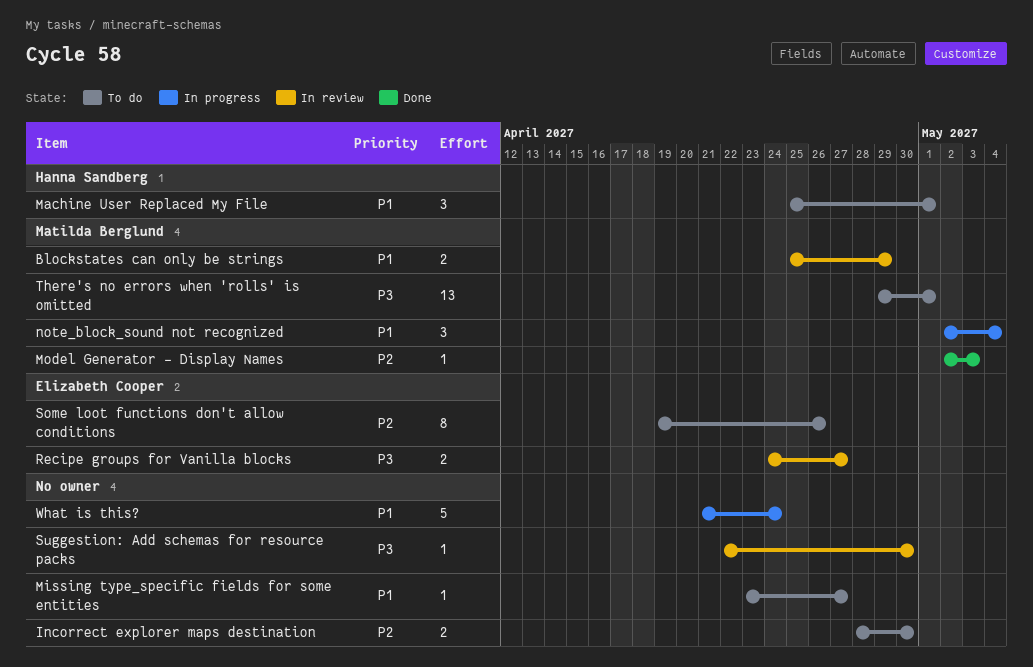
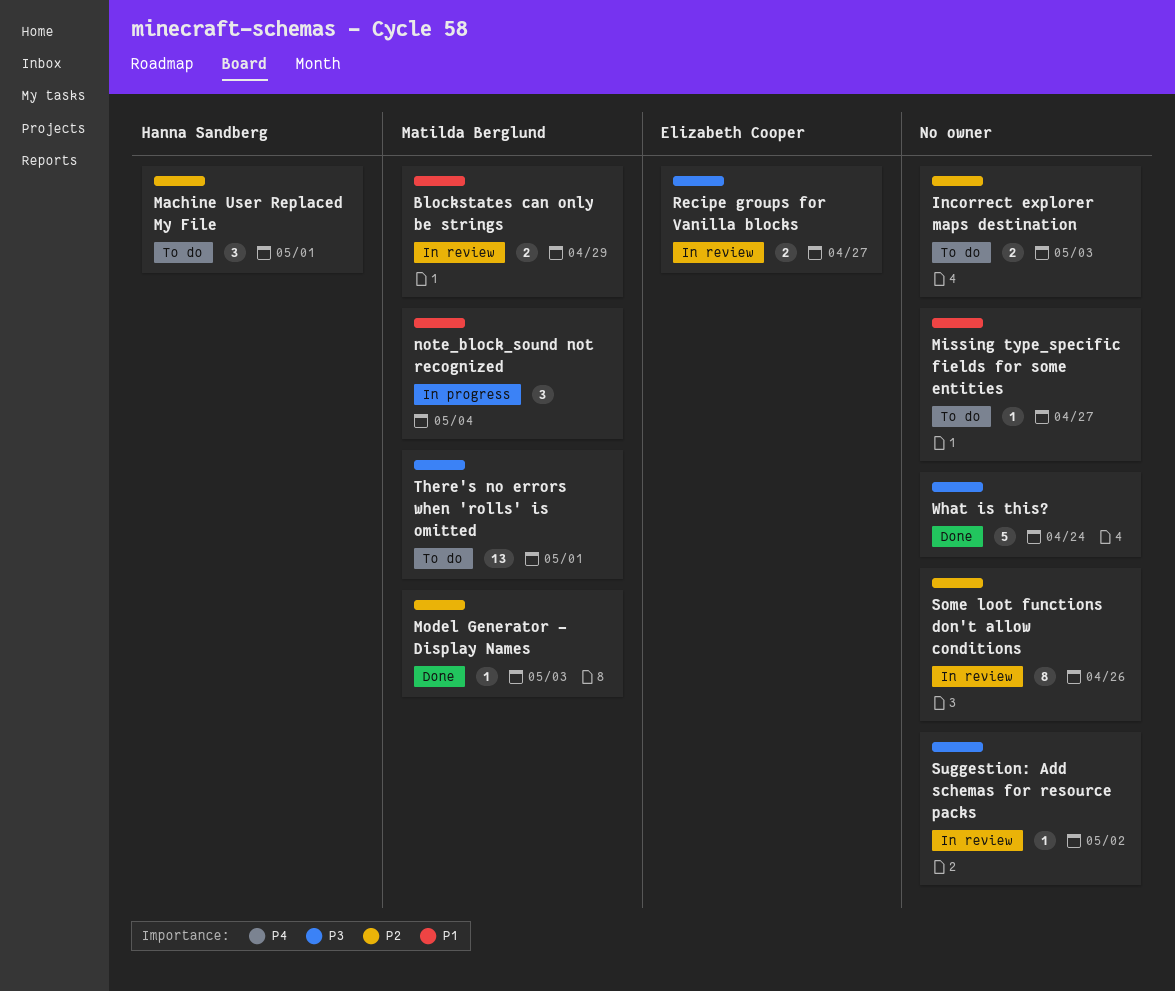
Incorrect explorer maps destination, due: Apr 30 -> May 3
Machine User Replaced My File, priority: P1 -> P2
Some loot functions don't allow conditions, status: To do -> In review
Some loot functions don't allow conditions, owner: Elizabeth Cooper -> none
Suggestion: Add schemas for resource packs, due: Apr 30 -> May 2
What is this?, status: In progress -> Done
What is this?, priority: P1 -> P3

